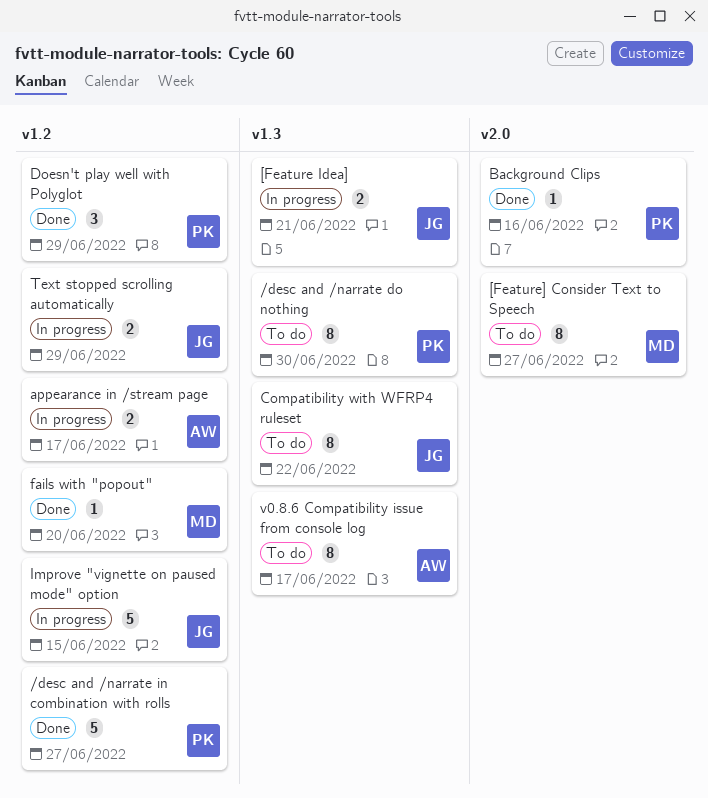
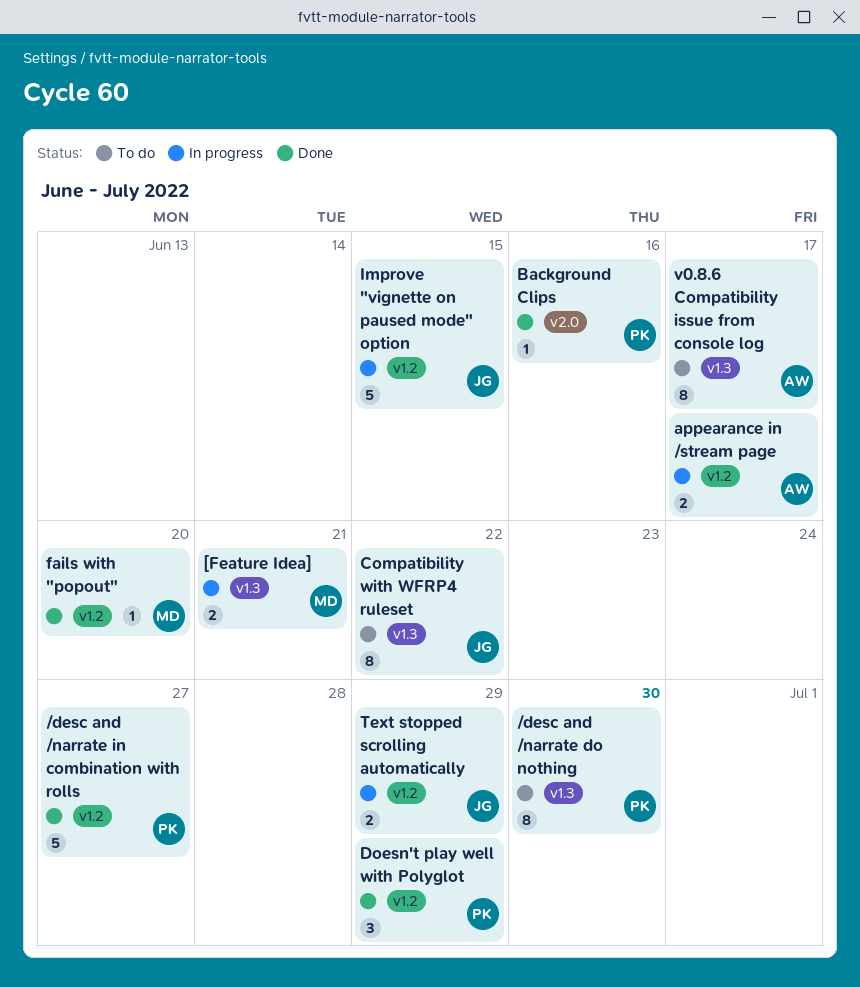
[Feature Idea], owner: JG -> MD
[Feature] Consider Text to Speech: present -> none

